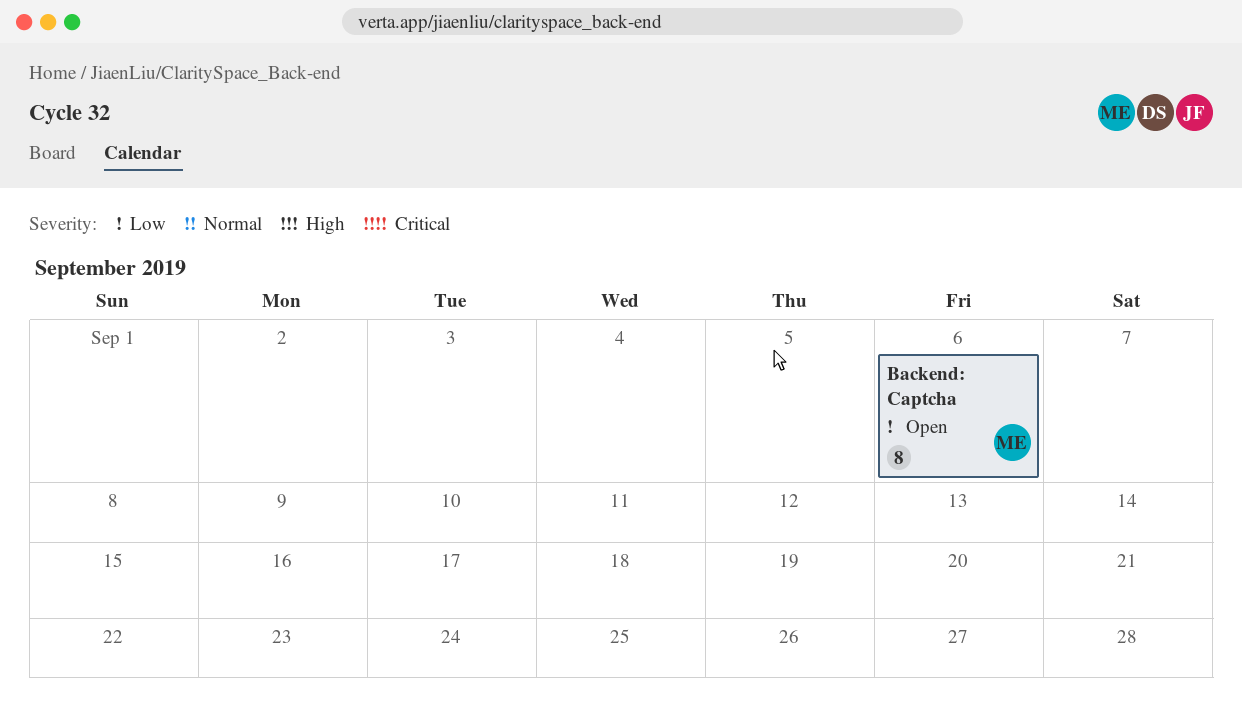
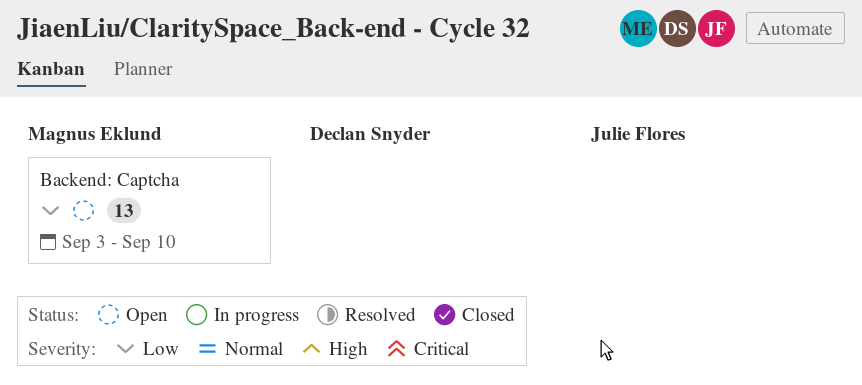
Backend: Captcha, estimate: 8 -> 13
Backend: Captcha, due: Sep 6 -> Sep 10

